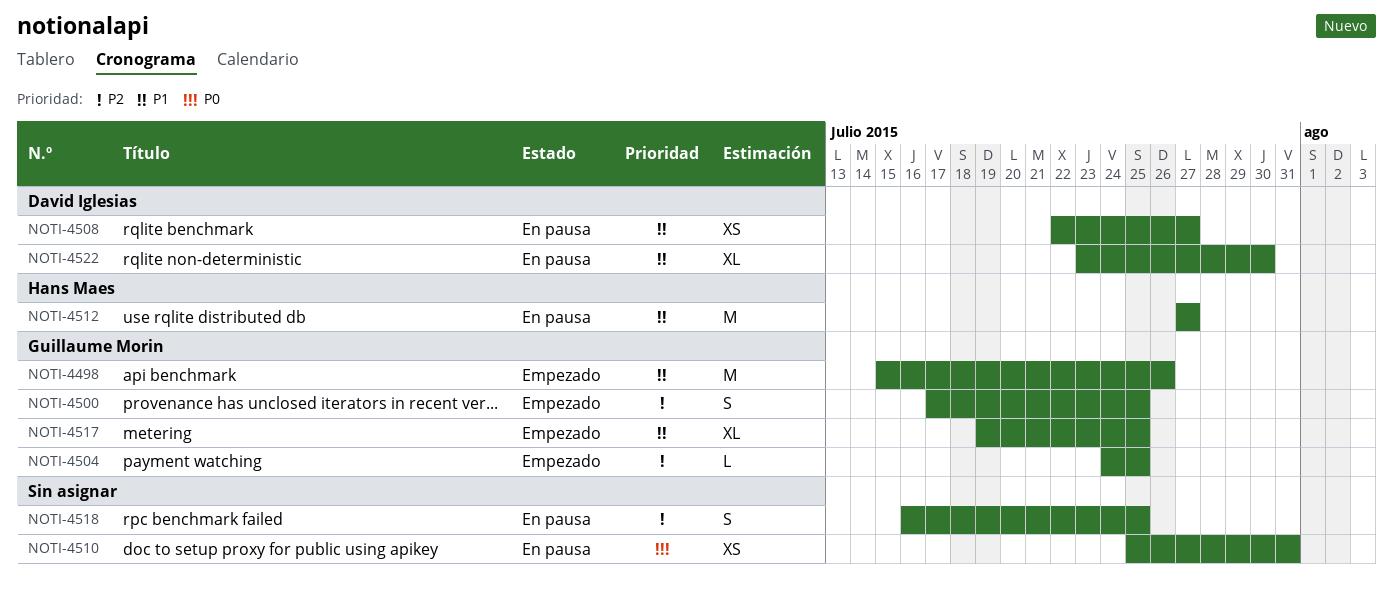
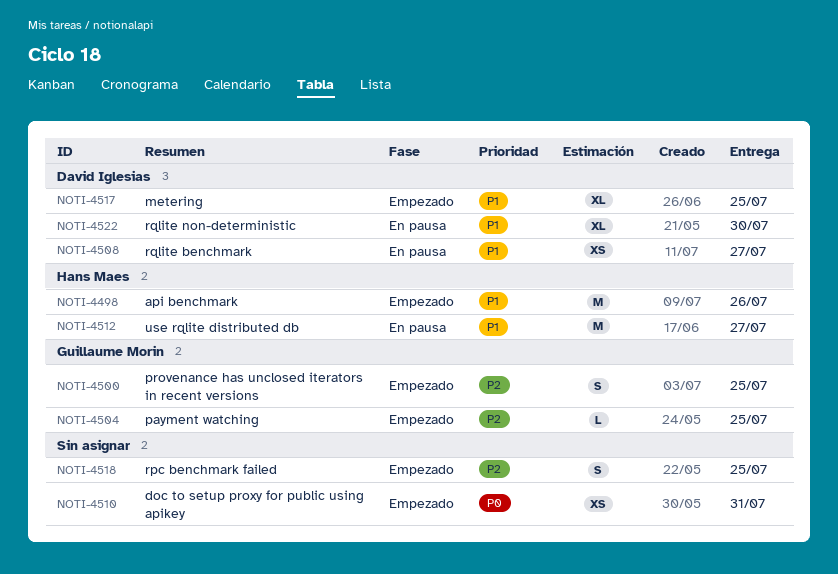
NOTI-4498, owner: Guillaume Morin -> Hans Maes
NOTI-4510, status: En pausa -> Empezado
NOTI-4517, owner: Guillaume Morin -> David Iglesias
NOTI-4518, status: En pausa -> Empezado

